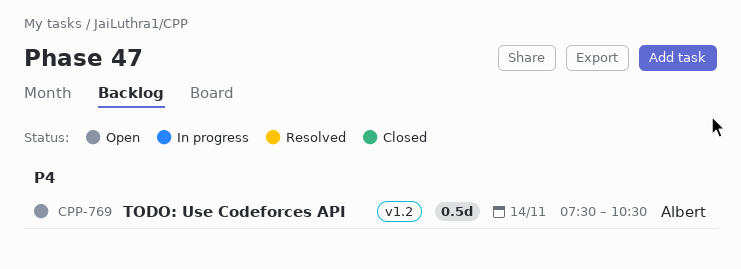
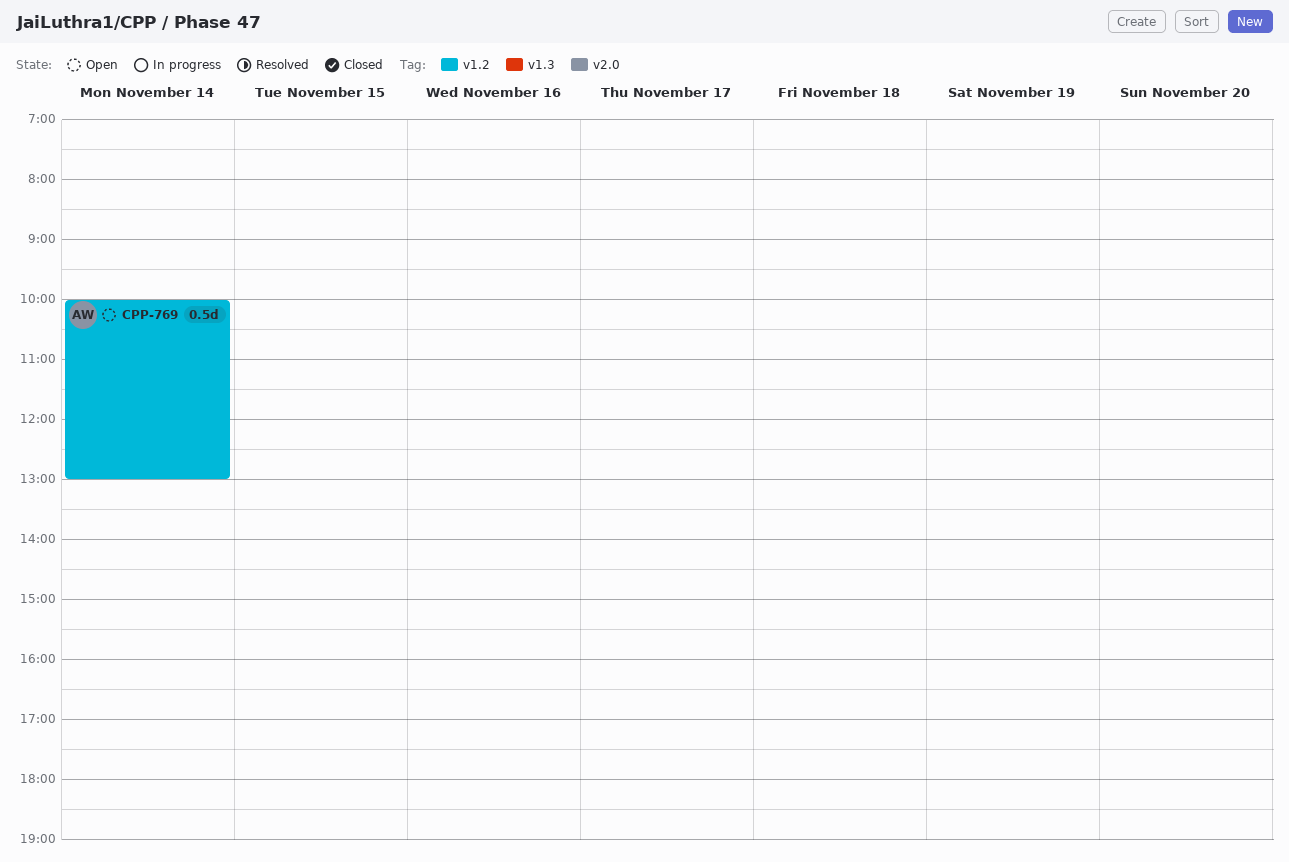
CPP-769, begins: 07:30 -> 10:00
CPP-769, ends: 10:30 -> 13:00

